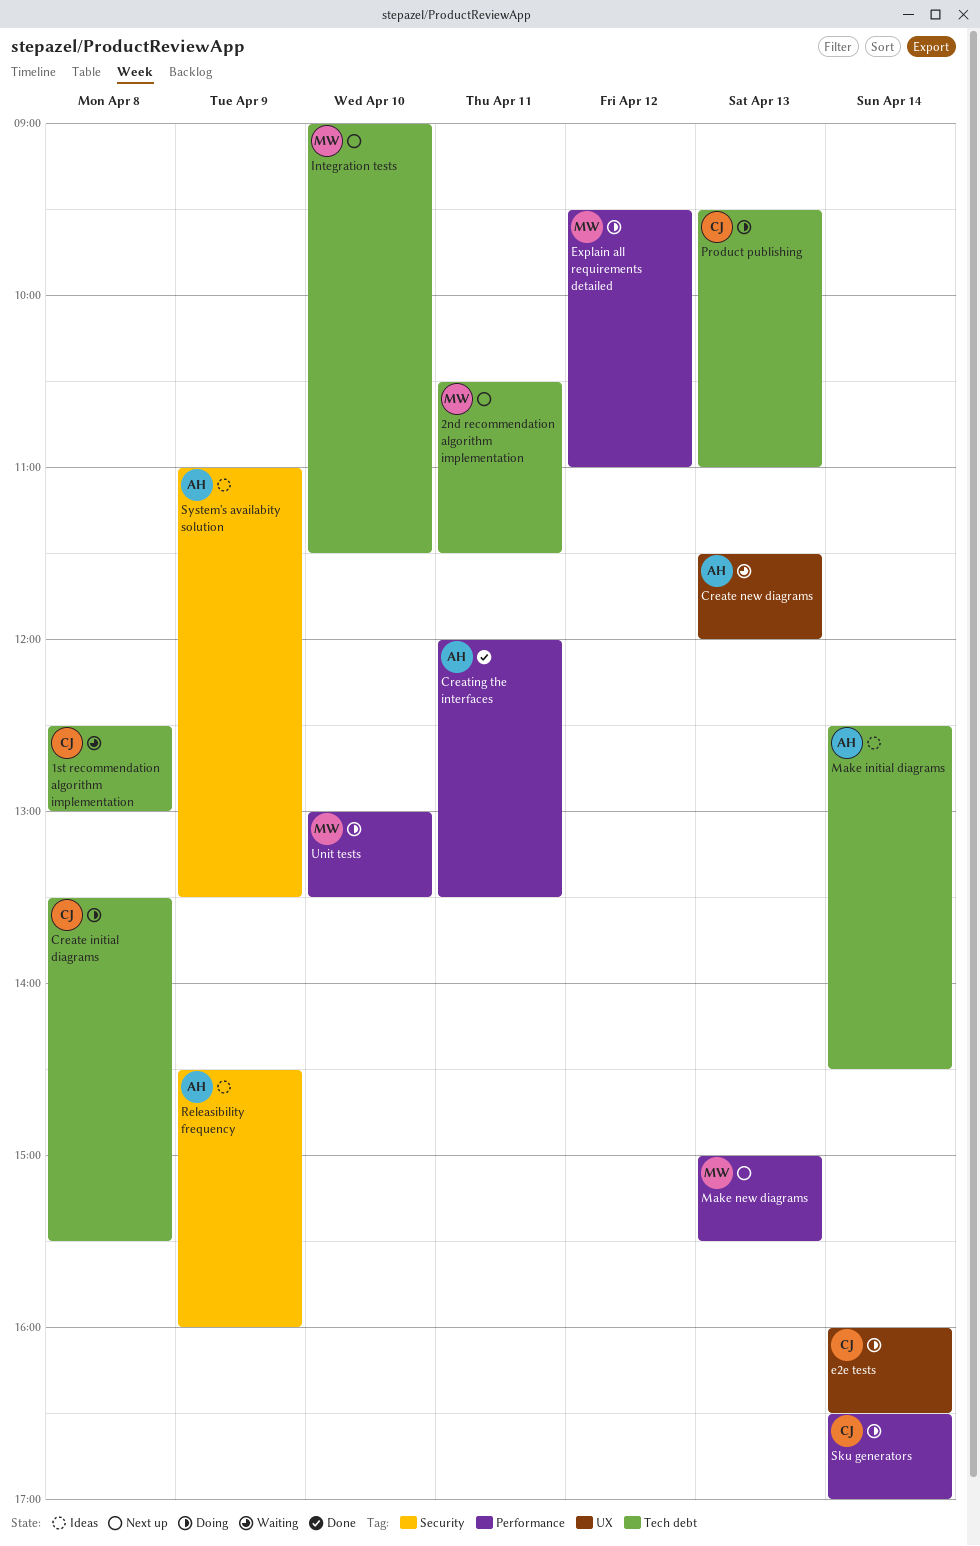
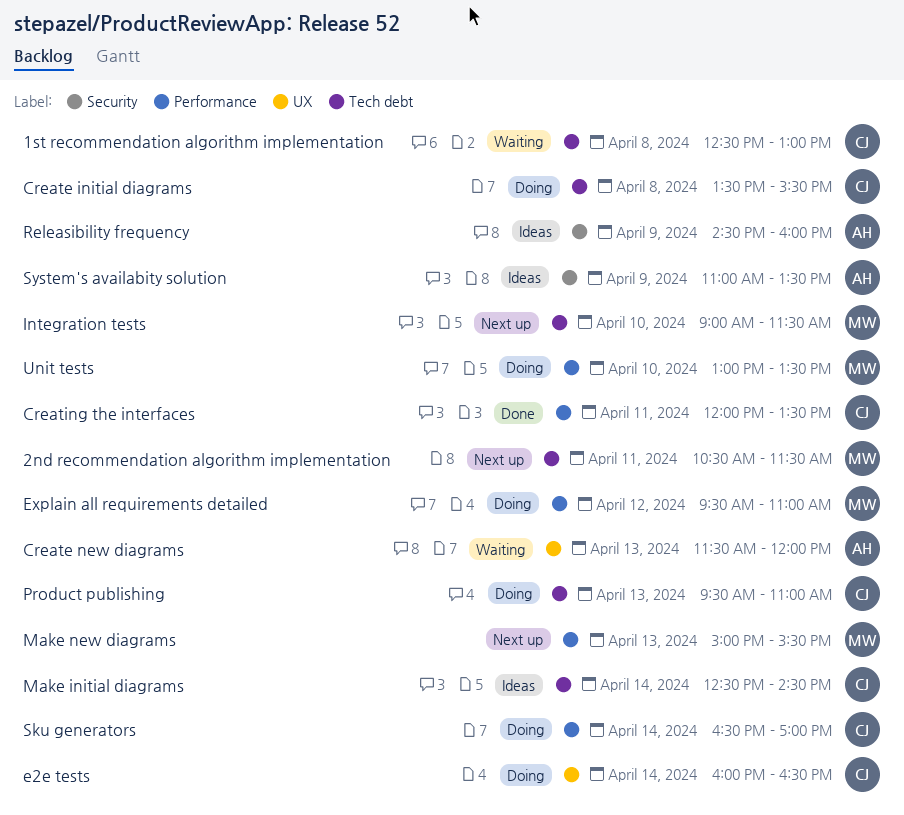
Creating the interfaces, owner: AH -> CJ
Make initial diagrams, owner: AH -> CJ

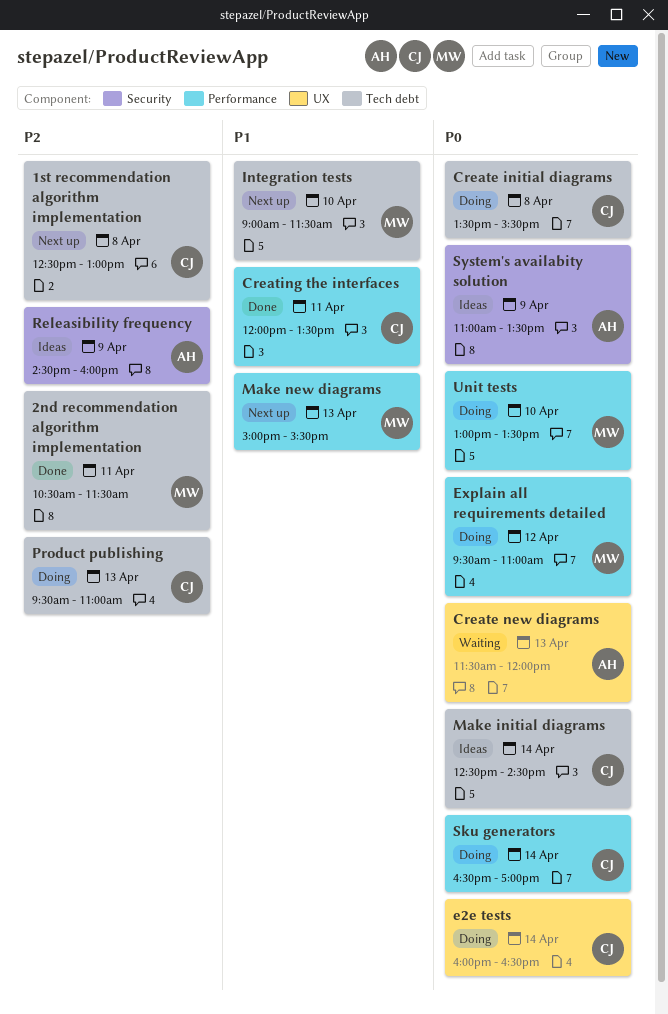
1st recommendation algorithm implementation, status: Waiting -> Next up
2nd recommendation algorithm implementation, status: Next up -> Done

